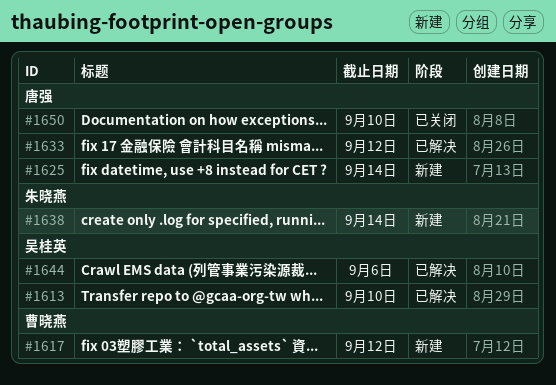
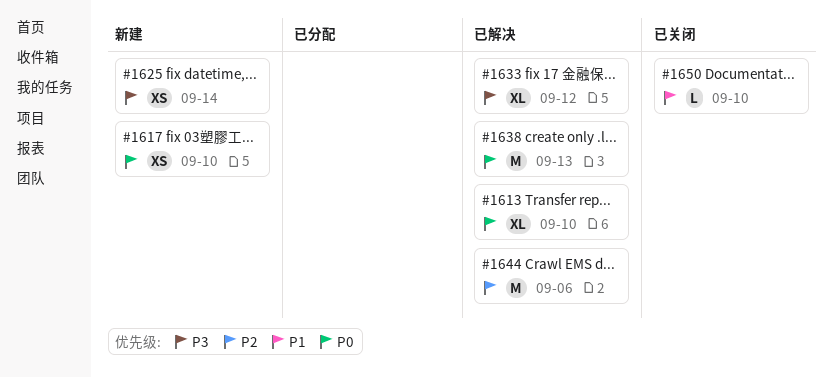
#1617, due: Sep 12 -> Sep 10
#1638, status: 新建 -> 已解决
#1638, due: Sep 14 -> Sep 13

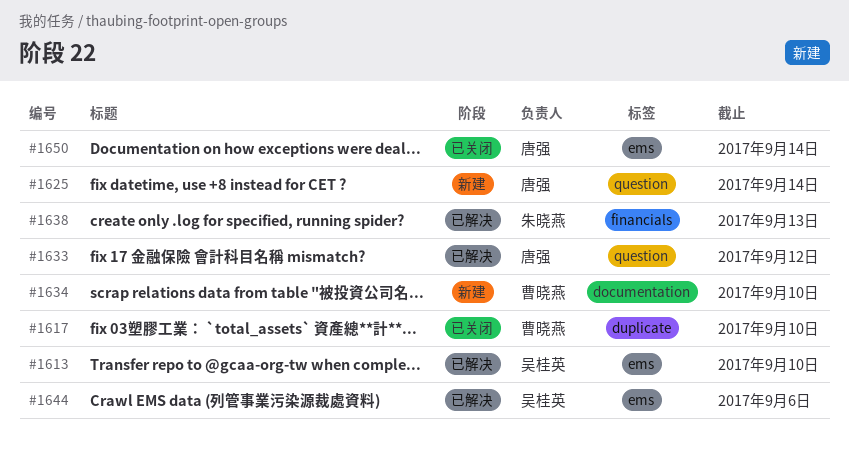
#1617, status: 新建 -> 已关闭
#1634: none -> present
#1650, due: Sep 10 -> Sep 14

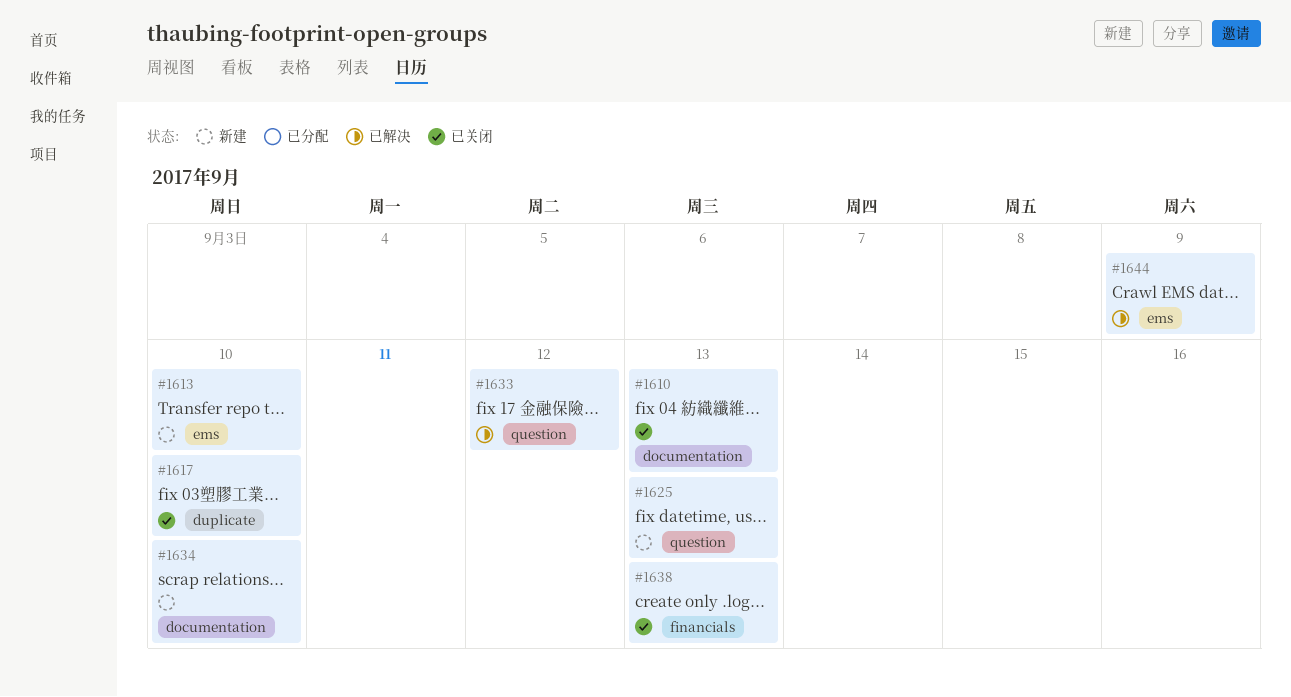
#1610: none -> present
#1613, status: 已解决 -> 新建
#1625, due: Sep 14 -> Sep 13
#1638, status: 已解决 -> 已关闭
#1644, due: Sep 6 -> Sep 9
#1650: present -> none

